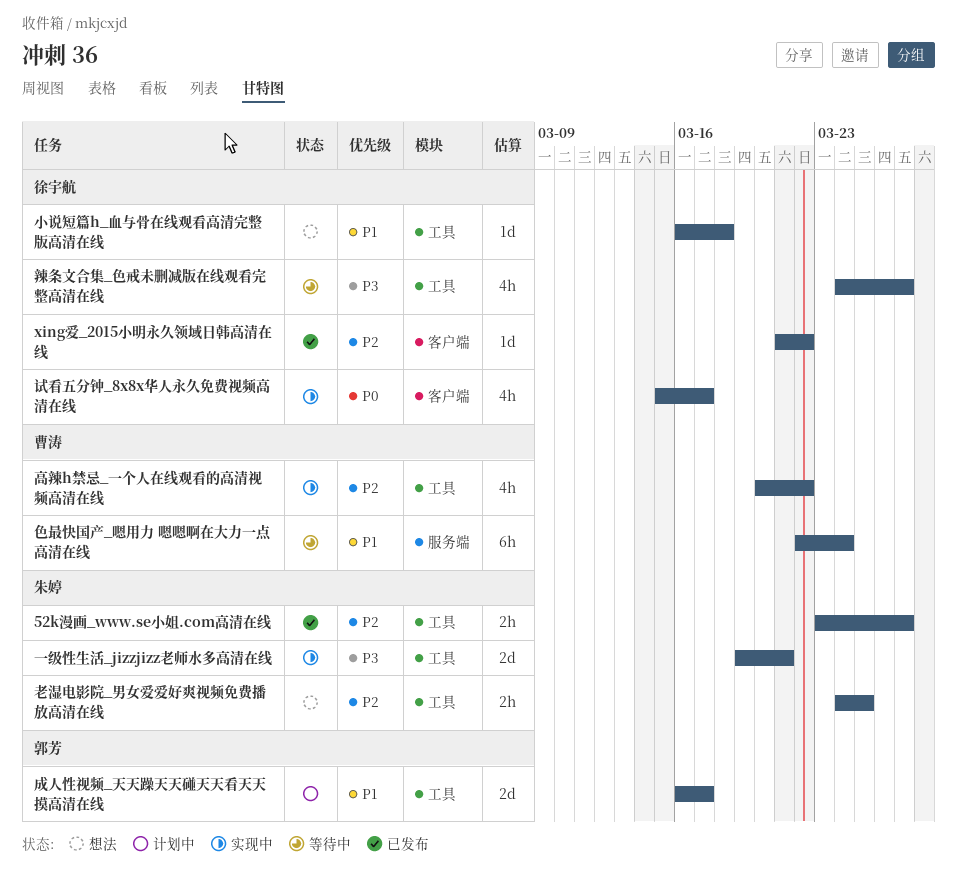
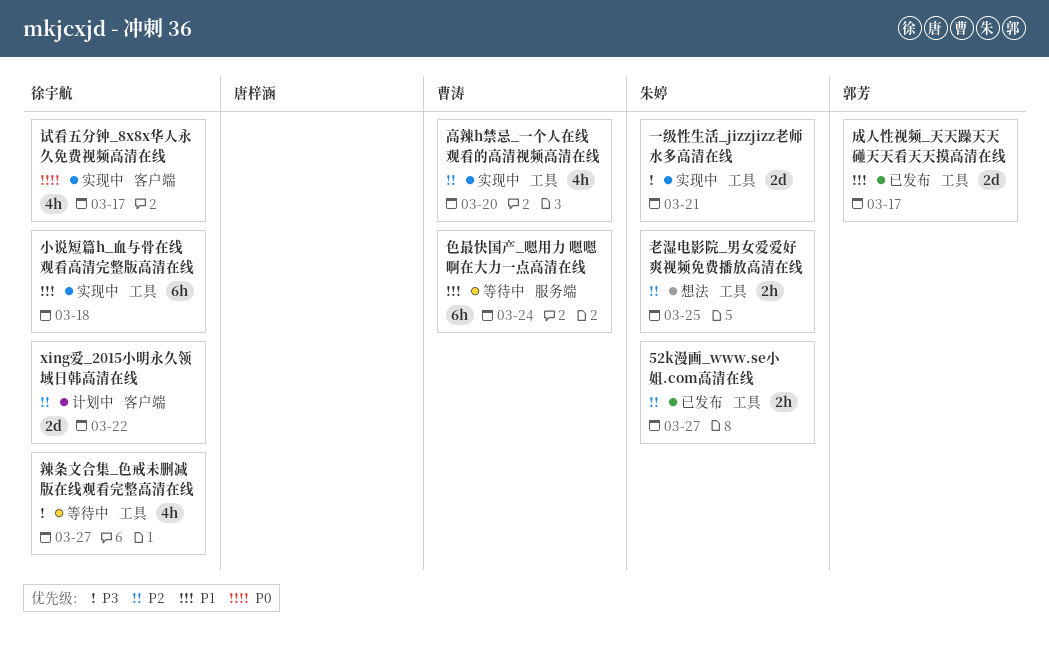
xing爱_2015小明永久领域日韩高清在线, status: 已发布 -> 计划中
xing爱_2015小明永久领域日韩高清在线, estimate: 1d -> 2d
小说短篇h_血与骨在线观看高清完整版高清在线, status: 想法 -> 实现中
小说短篇h_血与骨在线观看高清完整版高清在线, estimate: 1d -> 6h
成人性视频_天天躁天天碰天天看天天摸高清在线, status: 计划中 -> 已发布
高辣h禁忌_一个人在线观看的高清视频高清在线, due: Mar 22 -> Mar 20

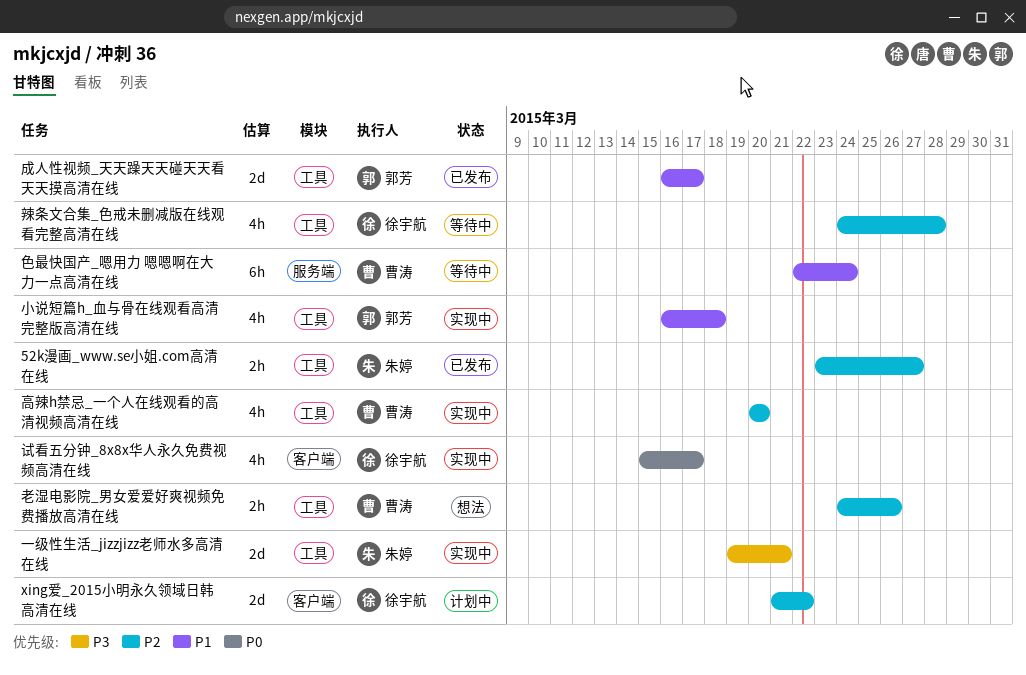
小说短篇h_血与骨在线观看高清完整版高清在线, owner: 徐宇航 -> 郭芳
小说短篇h_血与骨在线观看高清完整版高清在线, estimate: 6h -> 4h
老湿电影院_男女爱爱好爽视频免费播放高清在线, owner: 朱婷 -> 曹涛
老湿电影院_男女爱爱好爽视频免费播放高清在线, due: Mar 25 -> Mar 26
辣条文合集_色戒未删减版在线观看完整高清在线, priority: P3 -> P2
辣条文合集_色戒未删减版在线观看完整高清在线, due: Mar 27 -> Mar 28

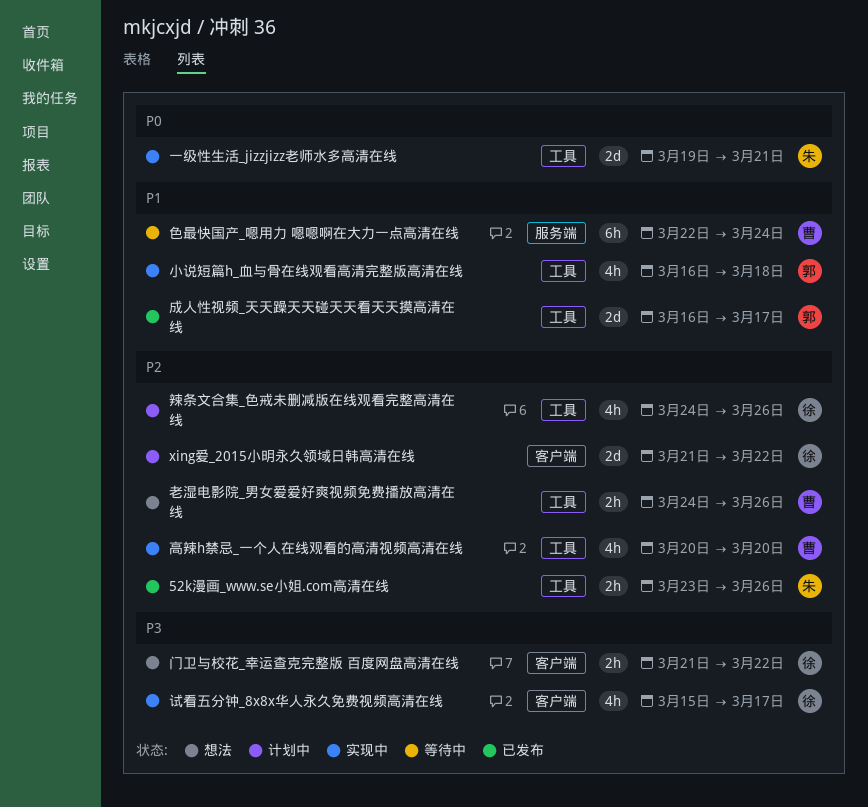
52k漫画_www.se小姐.com高清在线, due: Mar 27 -> Mar 26
一级性生活_jizzjizz老师水多高清在线, priority: P3 -> P0
试看五分钟_8x8x华人永久免费视频高清在线, priority: P0 -> P3
辣条文合集_色戒未删减版在线观看完整高清在线, status: 等待中 -> 计划中
辣条文合集_色戒未删减版在线观看完整高清在线, due: Mar 28 -> Mar 26
门卫与校花_幸运查克完整版 百度网盘高清在线: none -> present

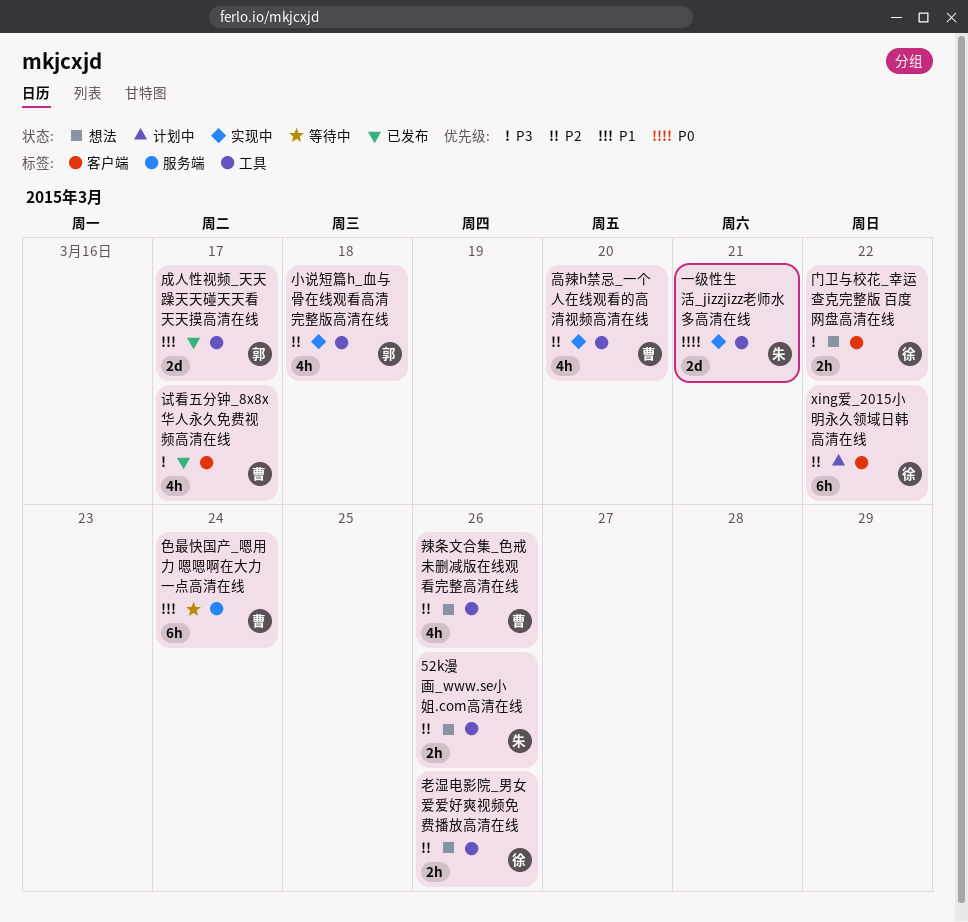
52k漫画_www.se小姐.com高清在线, status: 已发布 -> 想法
xing爱_2015小明永久领域日韩高清在线, estimate: 2d -> 6h
小说短篇h_血与骨在线观看高清完整版高清在线, priority: P1 -> P2
老湿电影院_男女爱爱好爽视频免费播放高清在线, owner: 曹 -> 徐
试看五分钟_8x8x华人永久免费视频高清在线, status: 实现中 -> 已发布
试看五分钟_8x8x华人永久免费视频高清在线, owner: 徐 -> 曹
辣条文合集_色戒未删减版在线观看完整高清在线, status: 计划中 -> 想法
辣条文合集_色戒未删减版在线观看完整高清在线, owner: 徐 -> 曹

